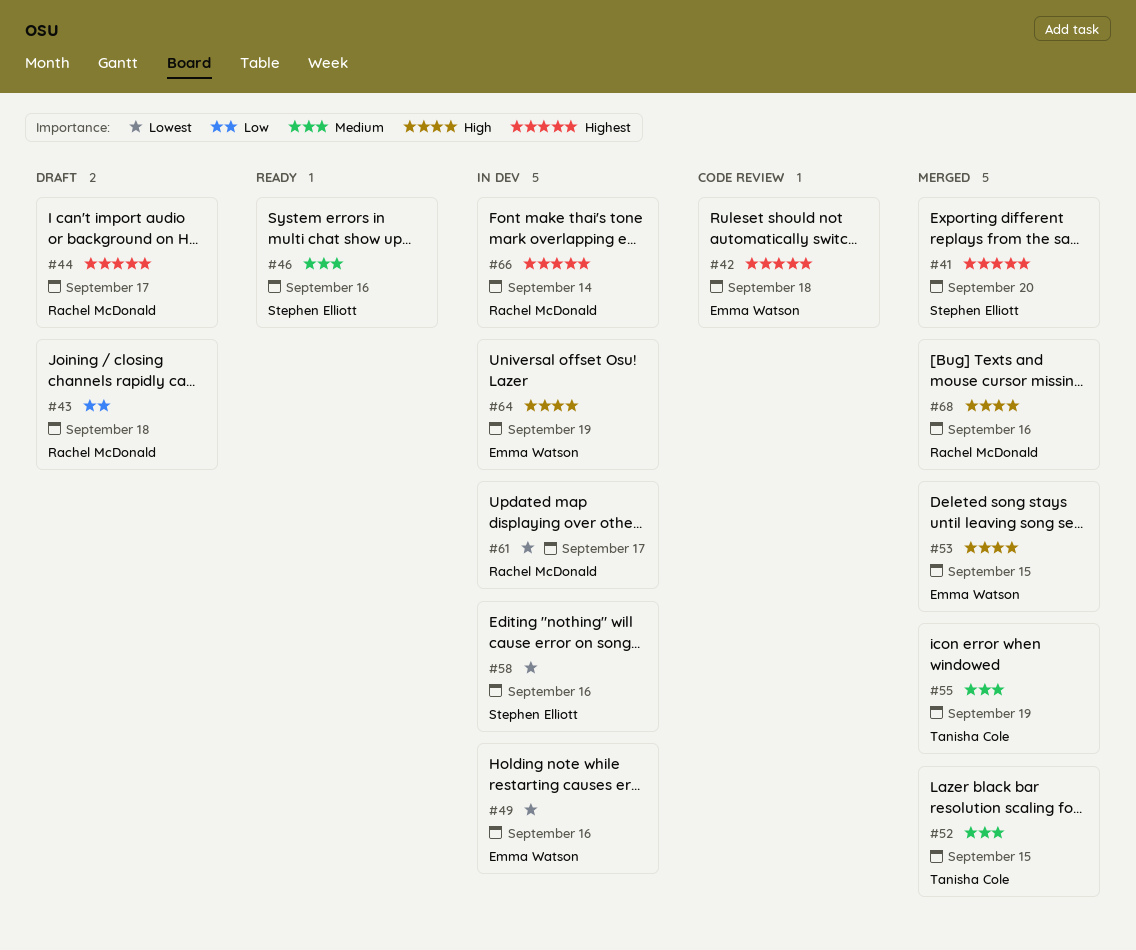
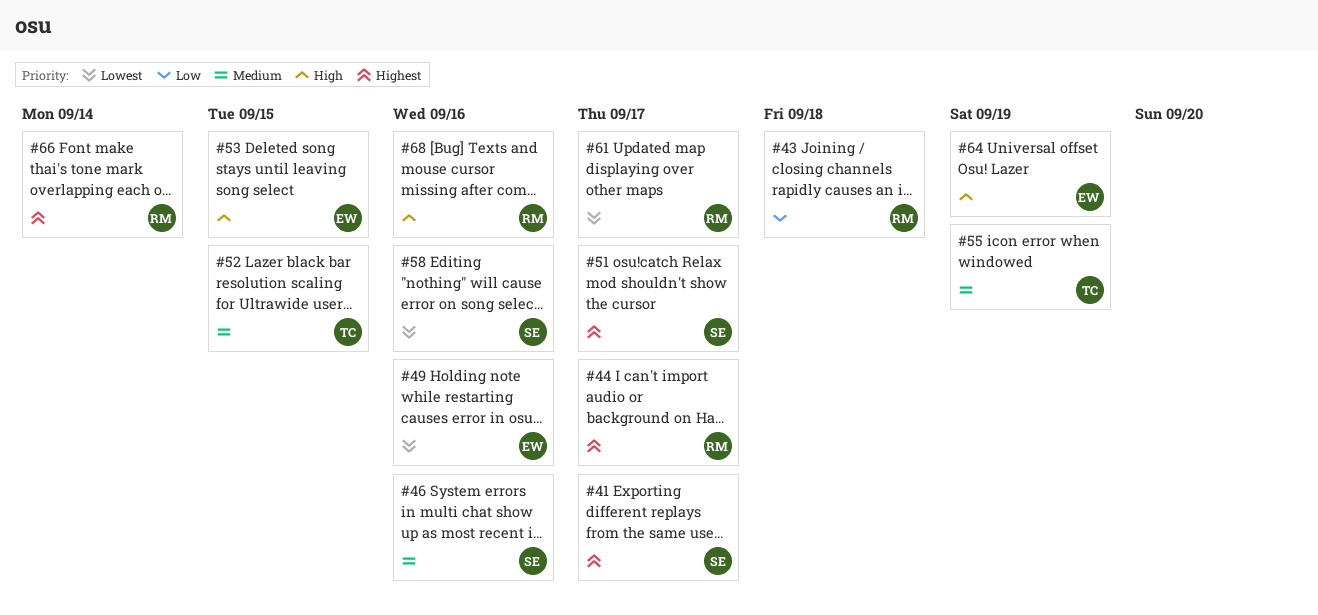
#41, due: Sep 20 -> Sep 17
#42: present -> none
#51: none -> present

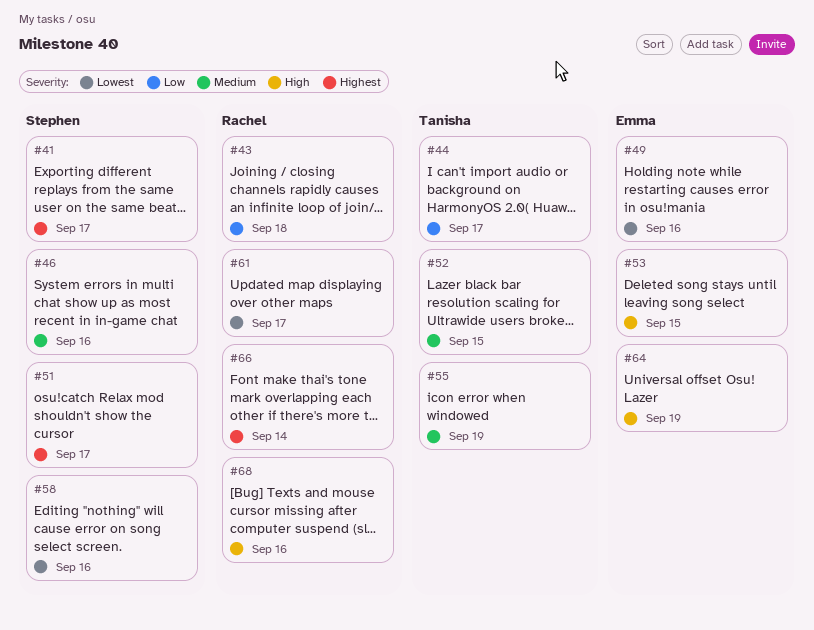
#44, owner: Rachel -> Tanisha
#44, priority: Highest -> Low

